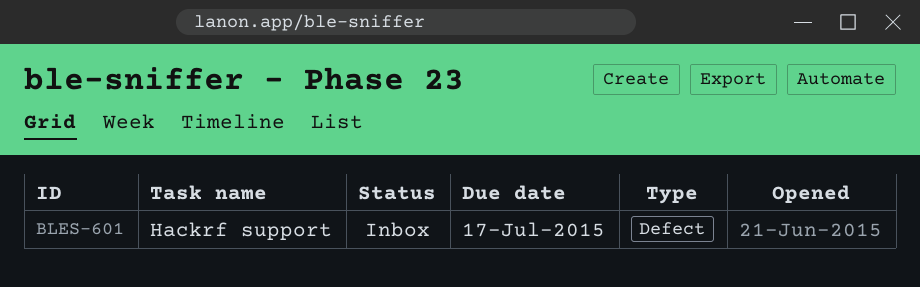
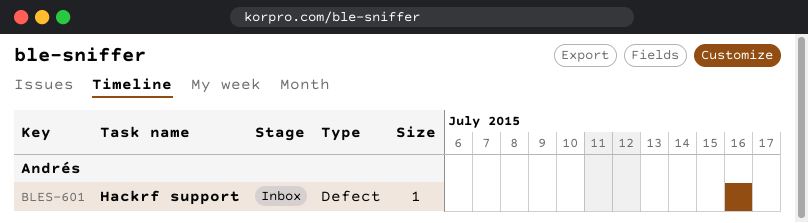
BLES-601, due: Jul 17 -> Jul 16

